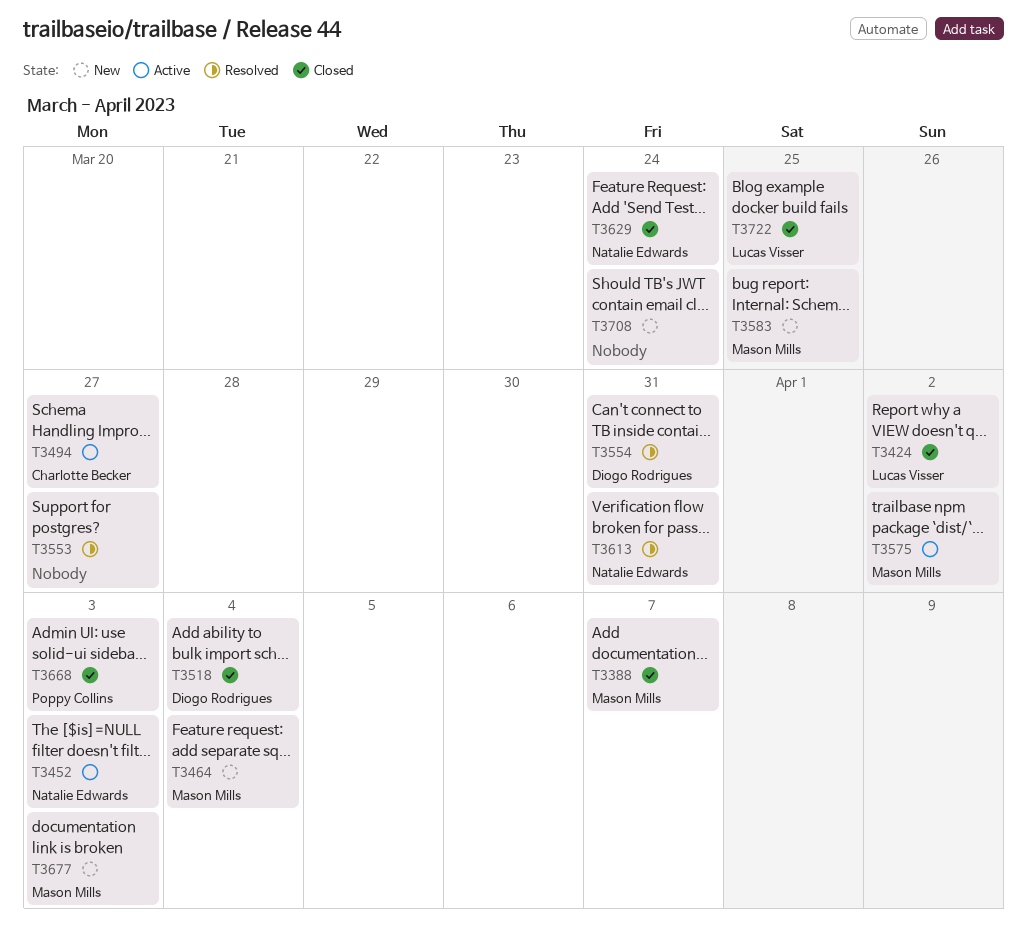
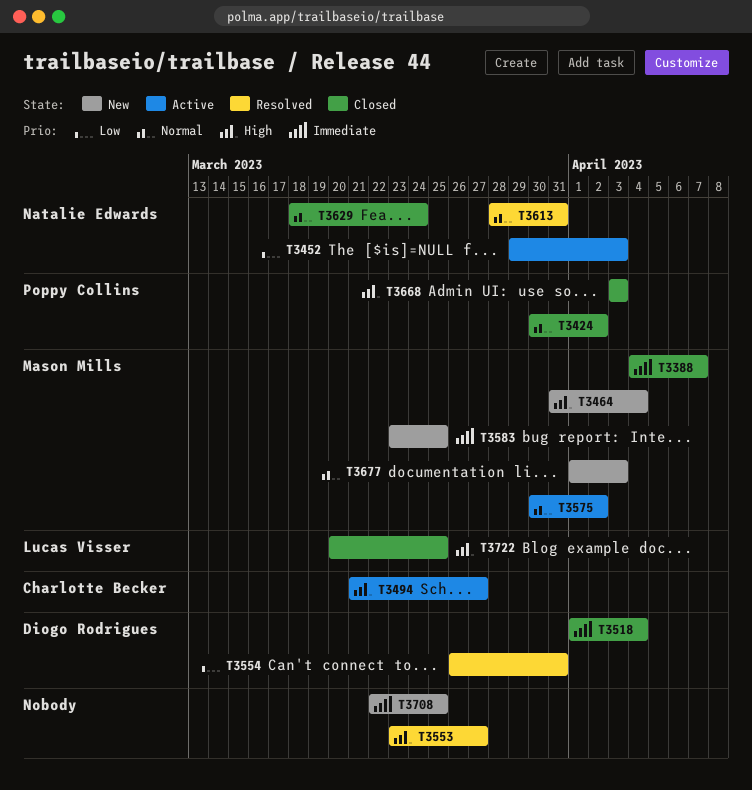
T3424, owner: Lucas Visser -> Poppy Collins
T3708, due: Mar 24 -> Mar 25

